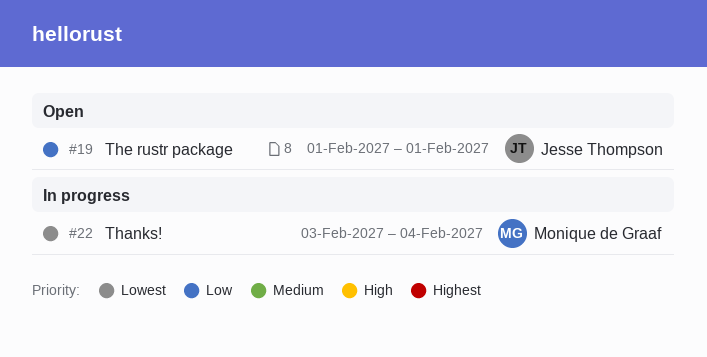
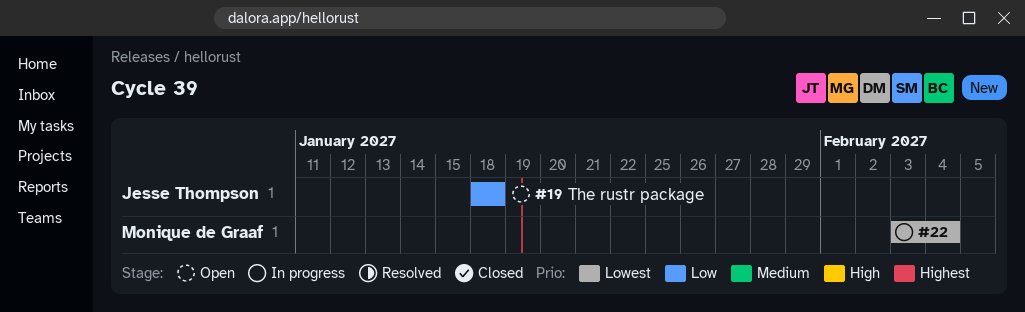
#19, start: Feb 1 -> Jan 18
#19, due: Feb 1 -> Jan 18

